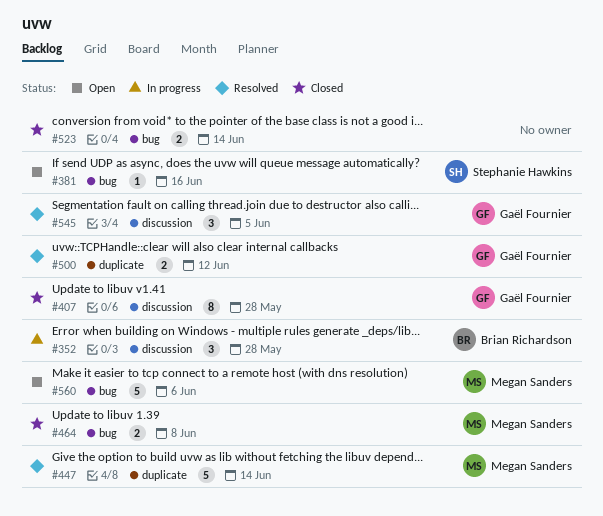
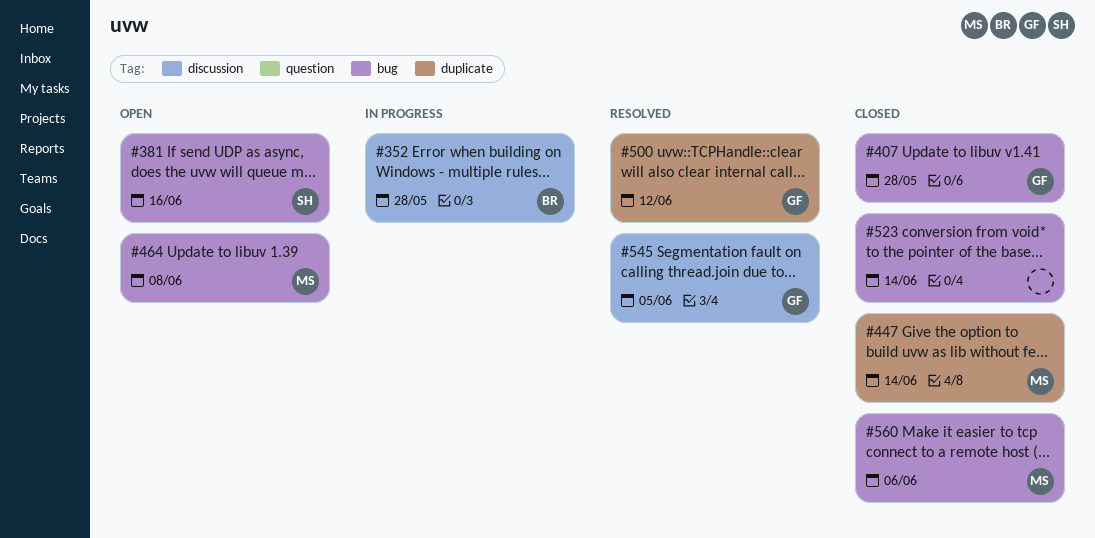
#407, label: discussion -> bug
#447, status: Resolved -> Closed
#464, status: Closed -> Open
#560, status: Open -> Closed

